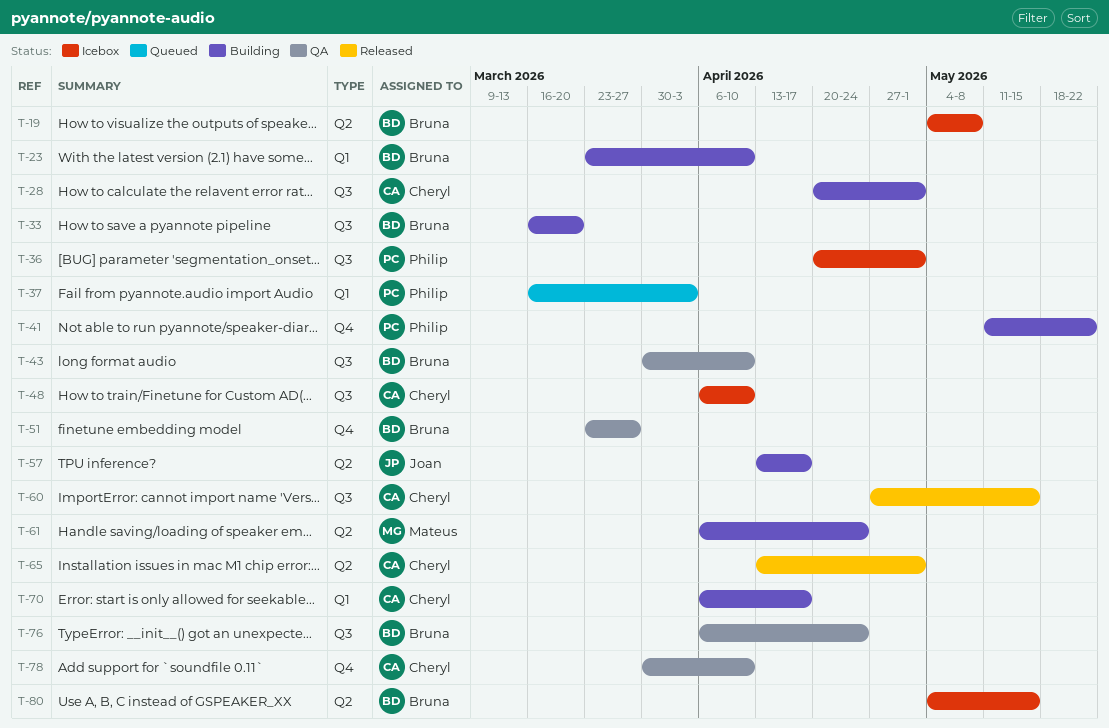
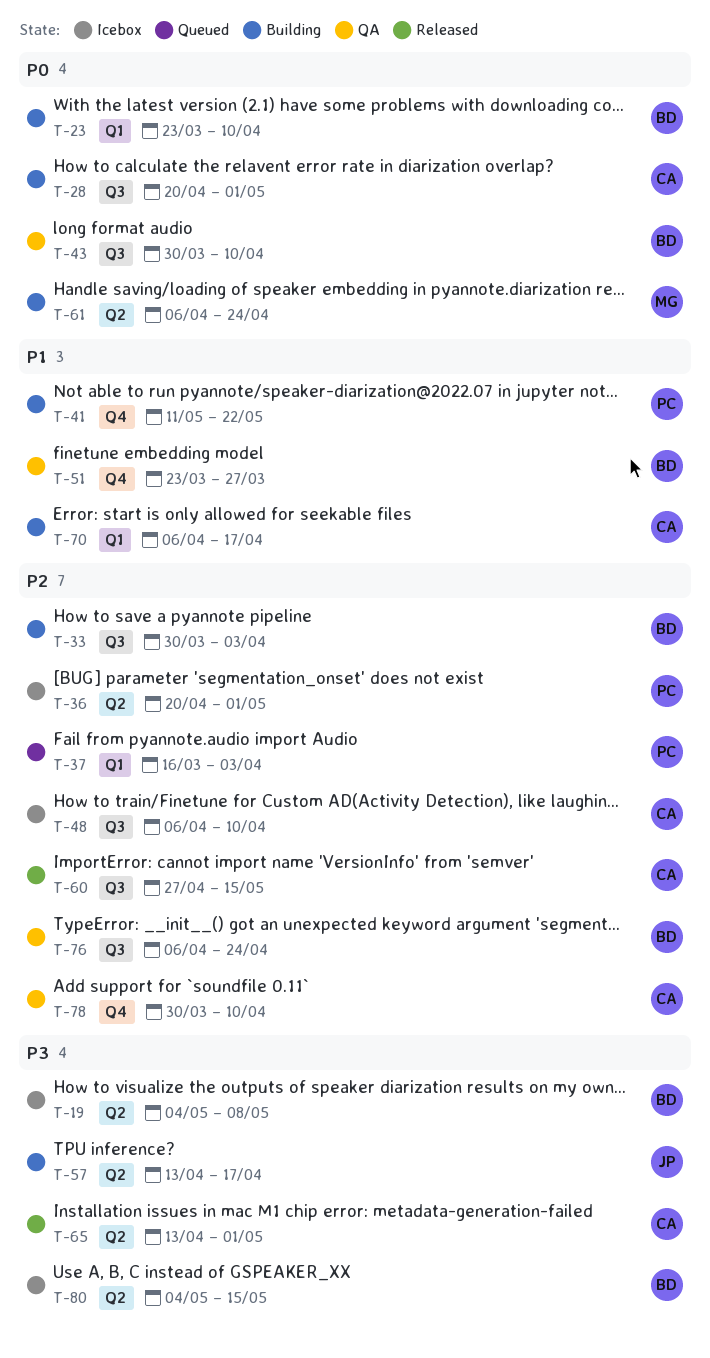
T-33, start: Mar 16 -> Mar 30
T-33, due: Mar 20 -> Apr 3
T-36, label: Q3 -> Q2

